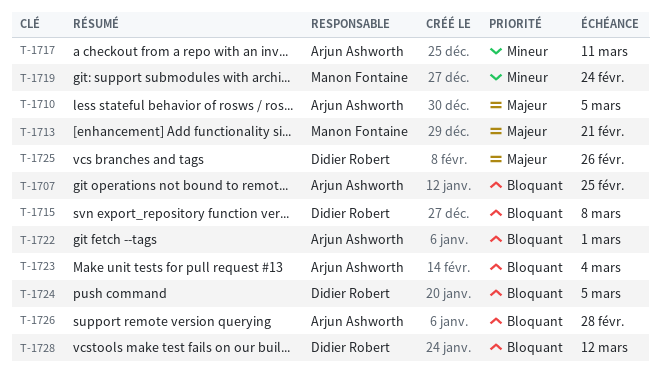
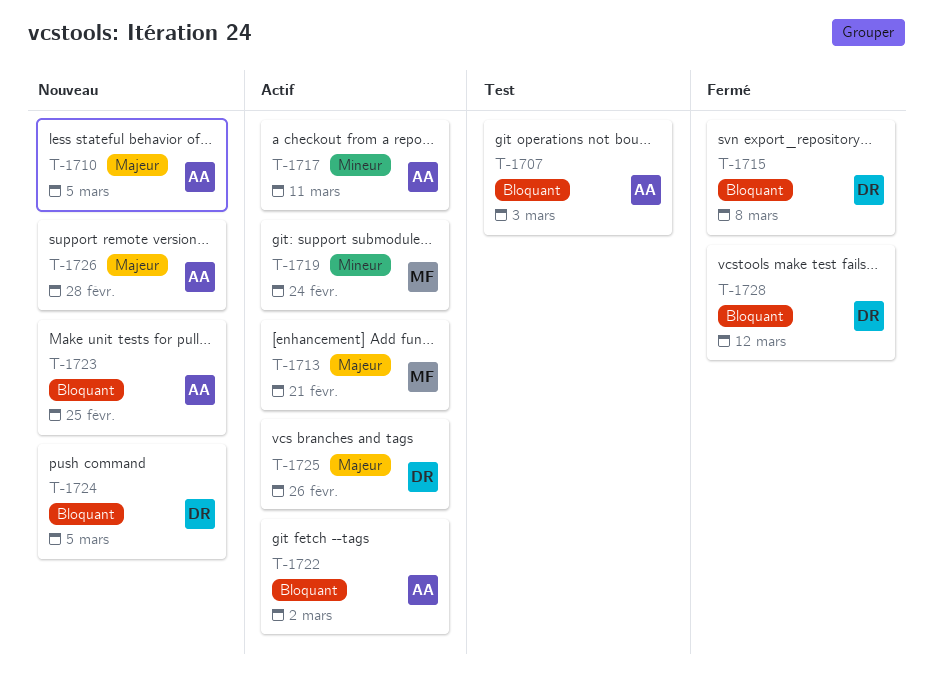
T-1707, due: Feb 25 -> Mar 3
T-1722, due: Mar 1 -> Mar 2
T-1723, due: Mar 4 -> Feb 25
T-1726, priority: Bloquant -> Majeur

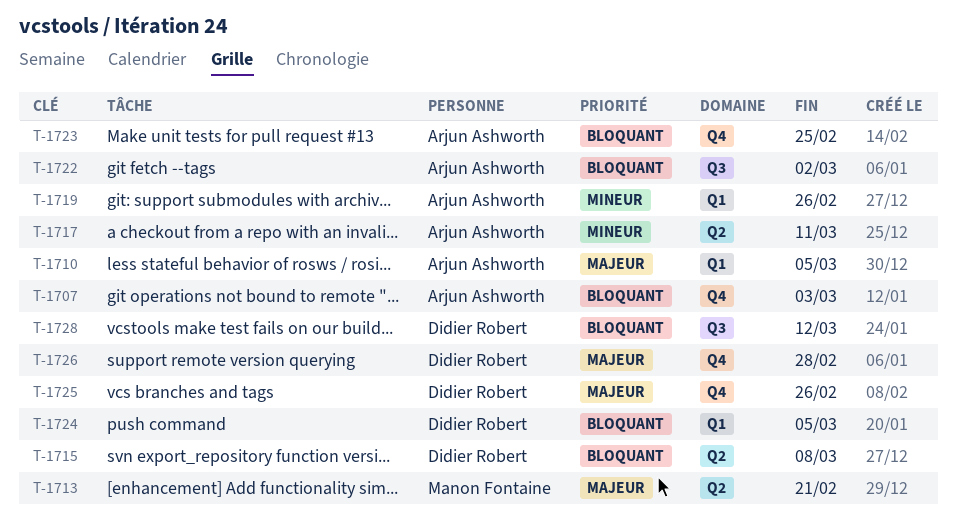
T-1719, owner: Manon Fontaine -> Arjun Ashworth
T-1719, due: Feb 24 -> Feb 26
T-1726, owner: Arjun Ashworth -> Didier Robert

